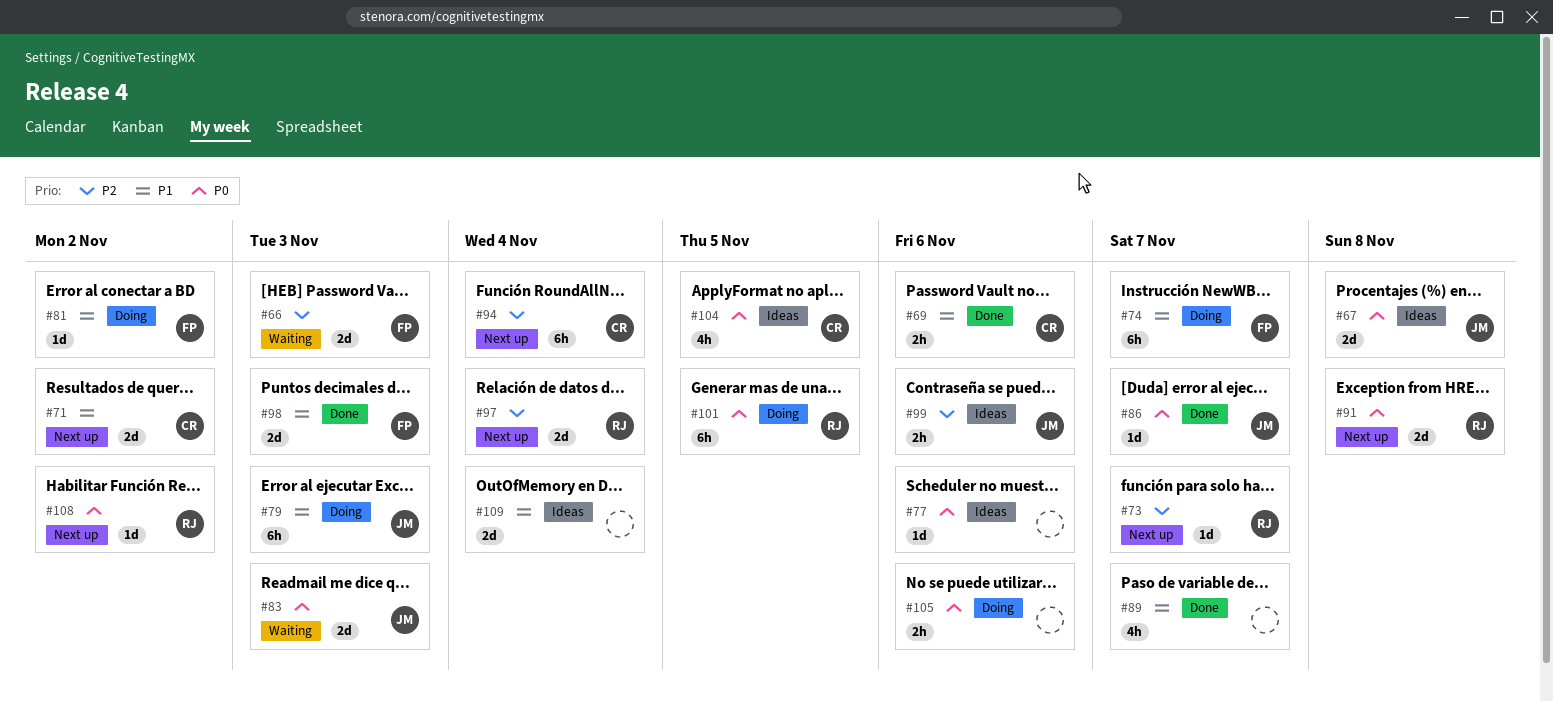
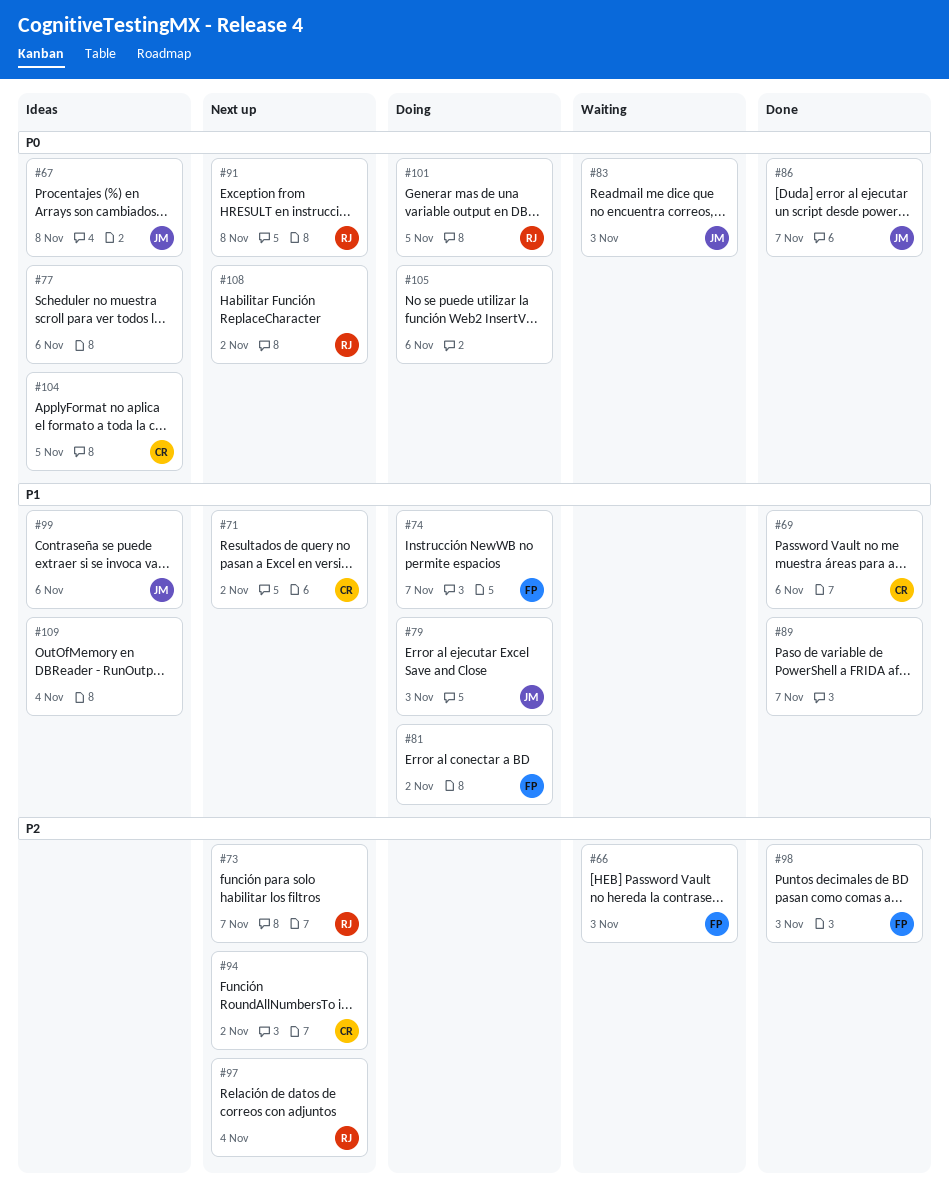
#94, due: Nov 4 -> Nov 2
#98, priority: P1 -> P2
#99, priority: P2 -> P1

